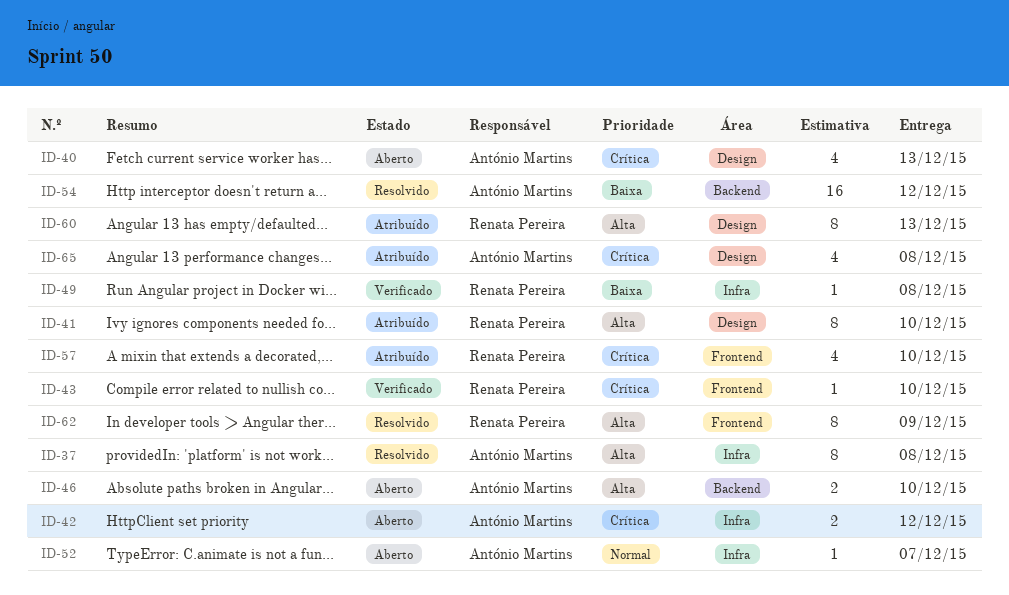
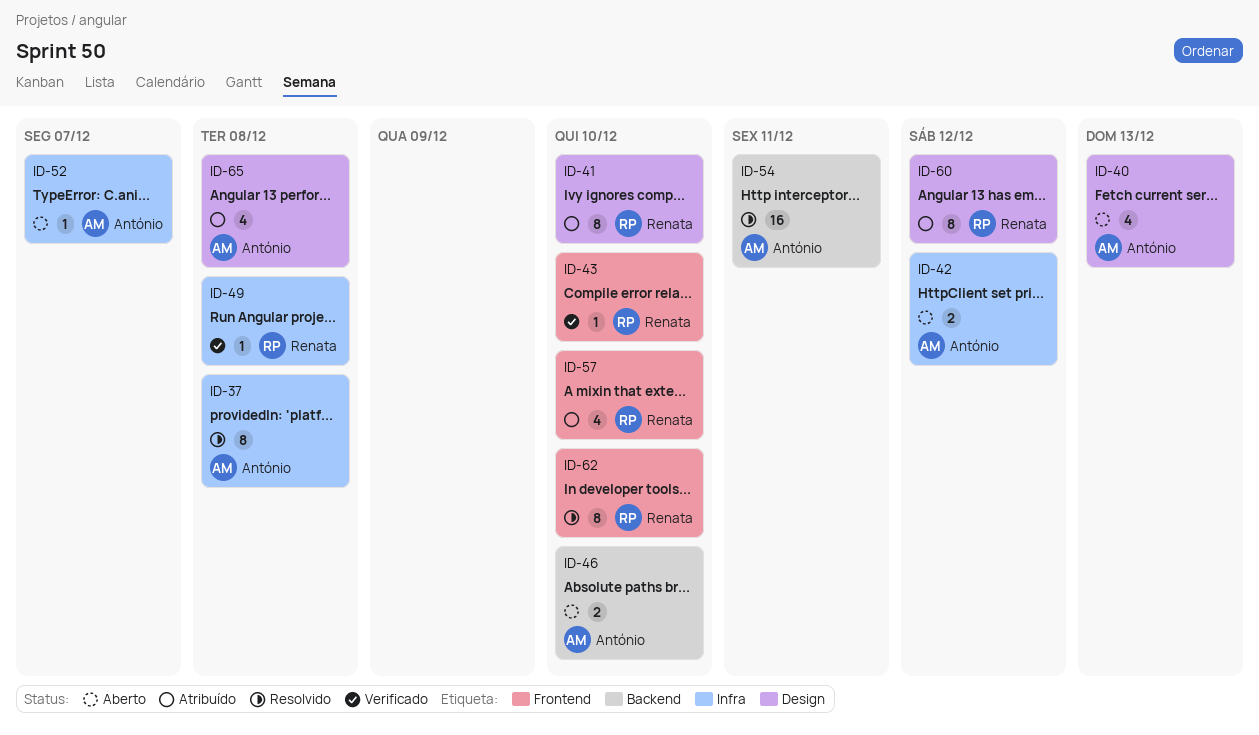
ID-54, due: Dec 12 -> Dec 11
ID-60, due: Dec 13 -> Dec 12
ID-62, due: Dec 9 -> Dec 10

